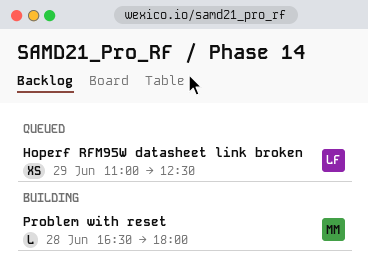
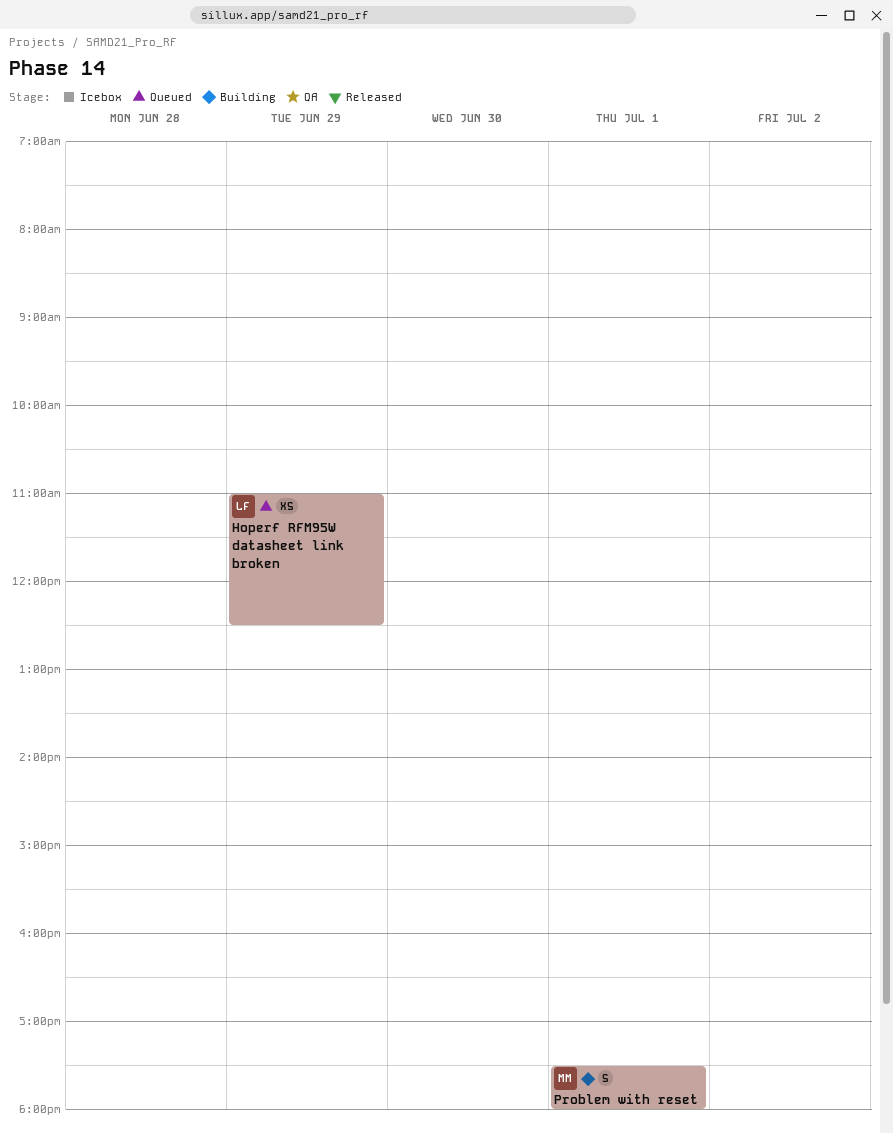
Problem with reset, estimate: L -> S
Problem with reset, day: Jun 28 -> Jul 1
Problem with reset, begins: 16:30 -> 17:30

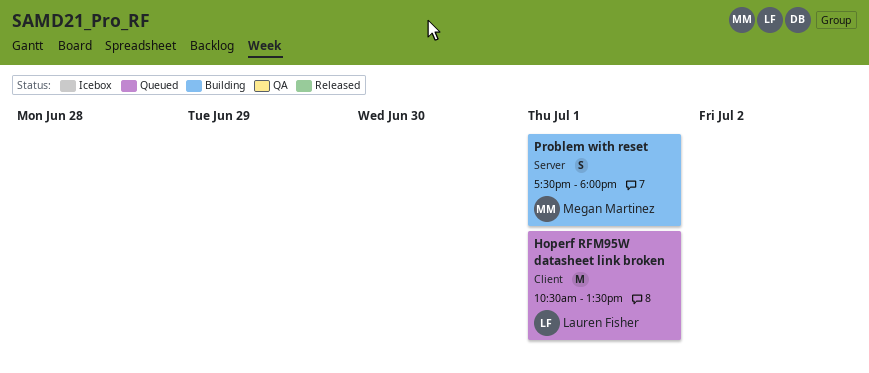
Hoperf RFM95W datasheet link broken, estimate: XS -> M
Hoperf RFM95W datasheet link broken, day: Jun 29 -> Jul 1
Hoperf RFM95W datasheet link broken, begins: 11:00 -> 10:30
Hoperf RFM95W datasheet link broken, ends: 12:30 -> 13:30

